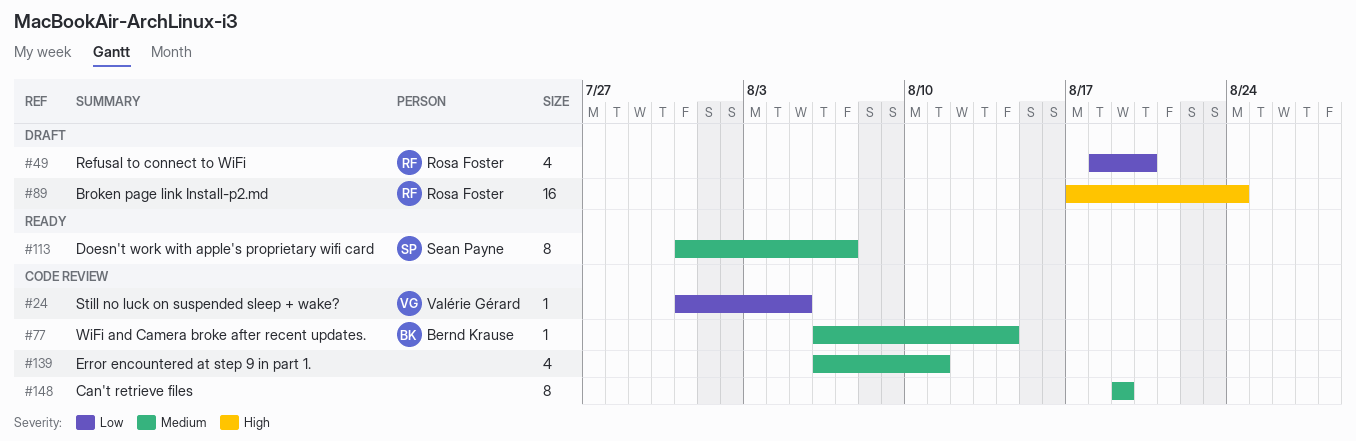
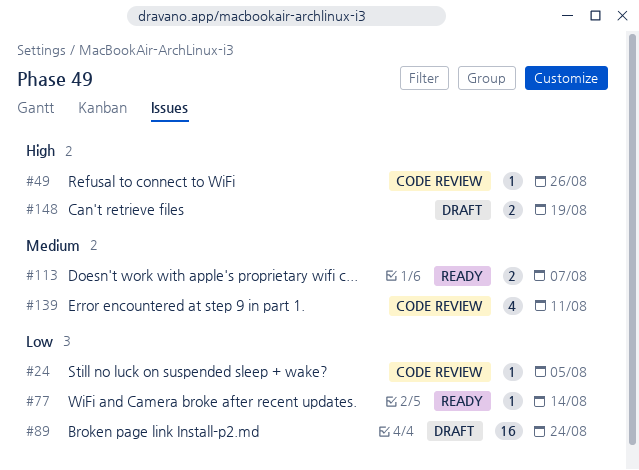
#49, status: Draft -> Code review
#49, priority: Low -> High
#49, estimate: 4 -> 1
#49, due: Aug 20 -> Aug 26
#77, status: Code review -> Ready
#77, priority: Medium -> Low
#89, priority: High -> Low
#113, estimate: 8 -> 2
#148, status: Code review -> Draft
#148, priority: Medium -> High
#148, estimate: 8 -> 2

